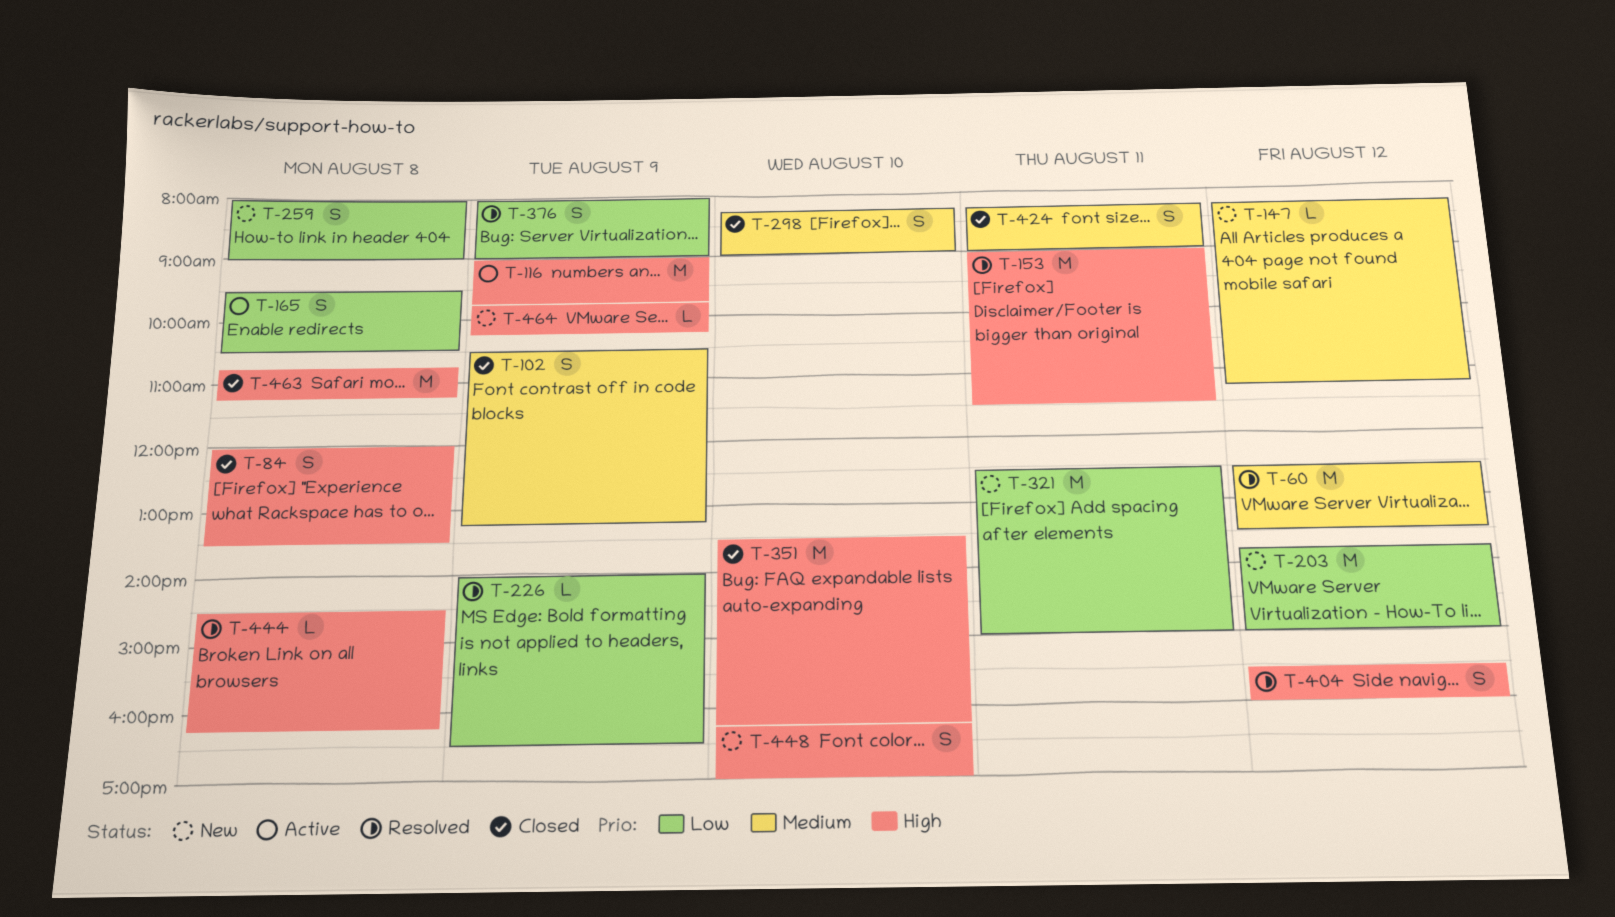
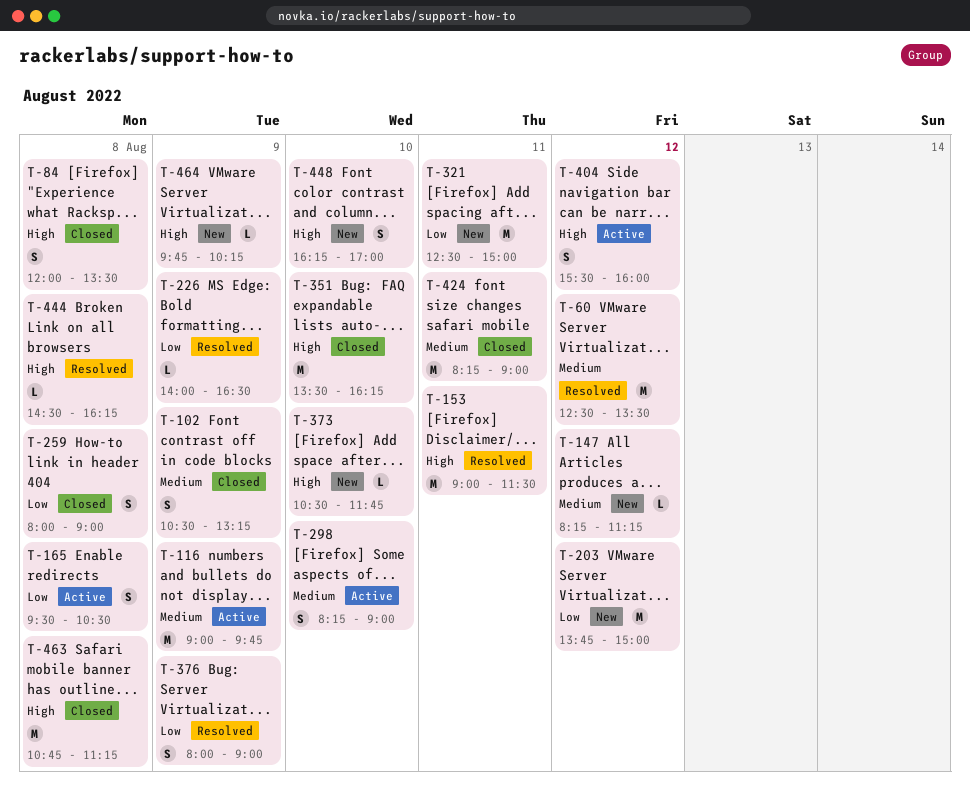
T-116, priority: High -> Medium
T-259, status: New -> Closed
T-298, status: Closed -> Active
T-373: none -> present
T-404, status: Resolved -> Active
T-424, estimate: S -> M

